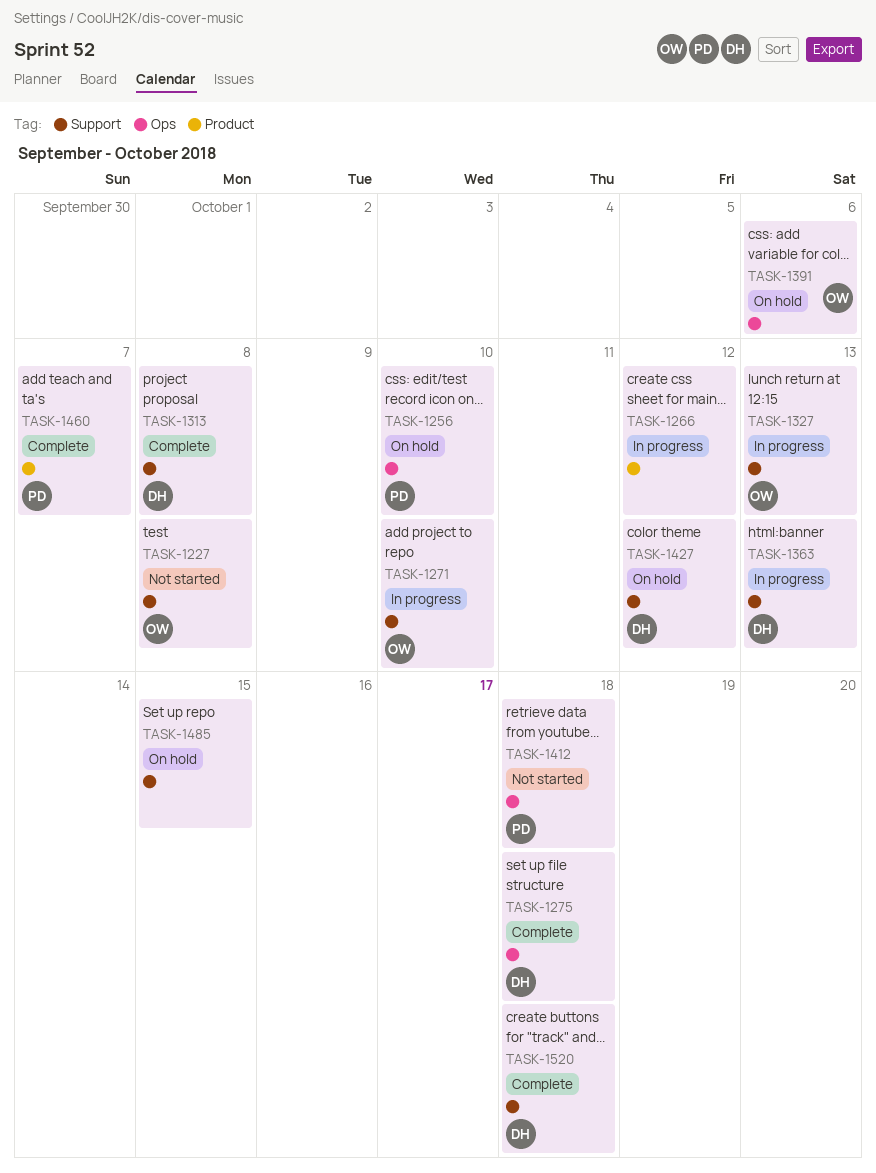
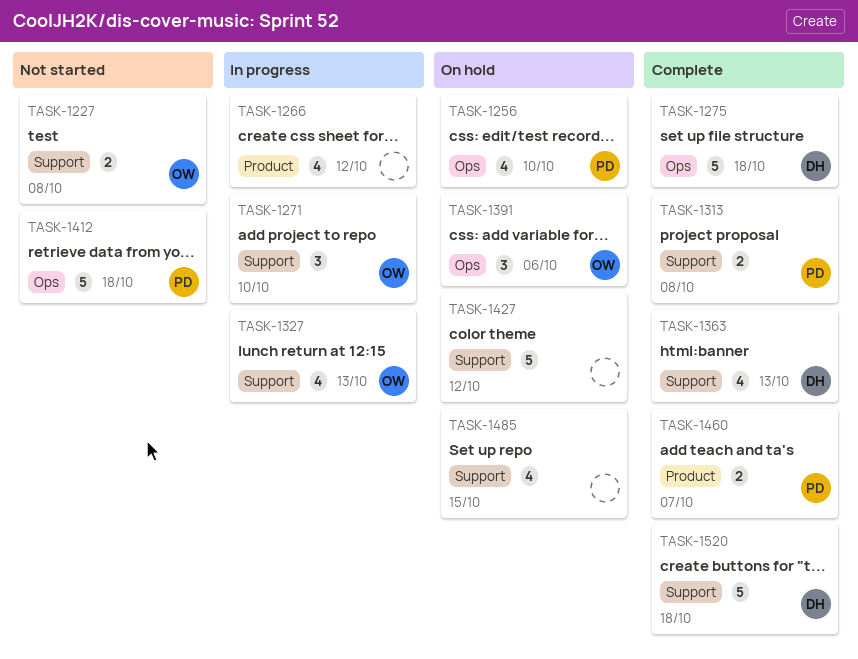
TASK-1313, owner: DH -> PD
TASK-1363, status: In progress -> Complete
TASK-1427, owner: DH -> none

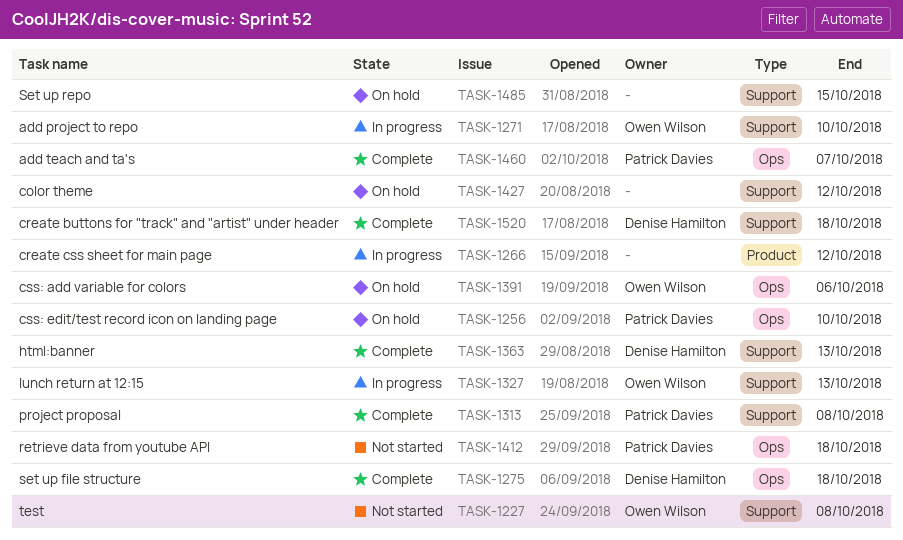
TASK-1460, label: Product -> Ops

